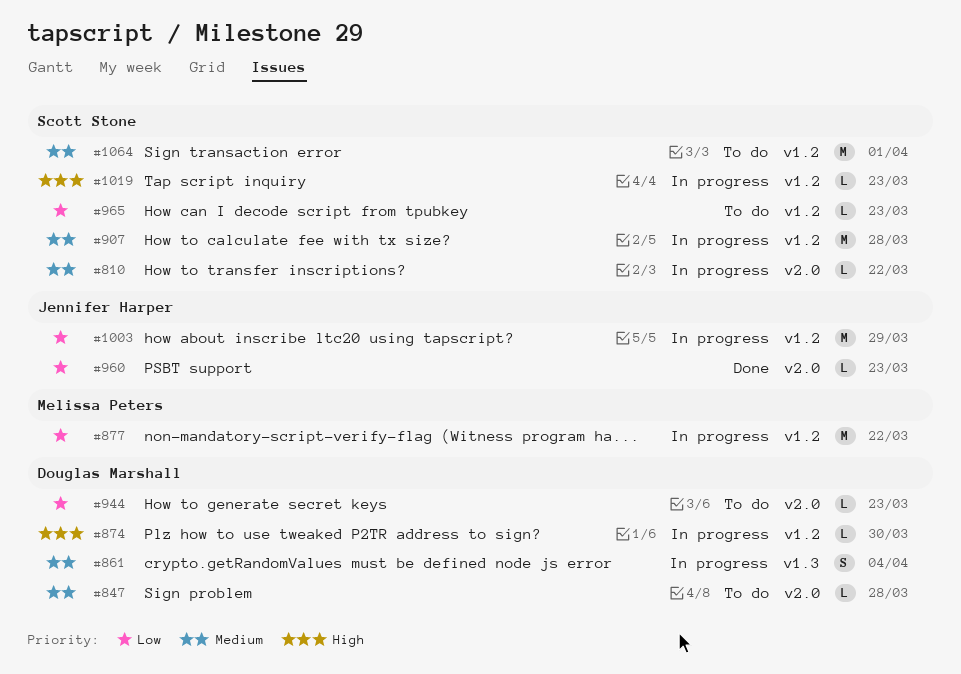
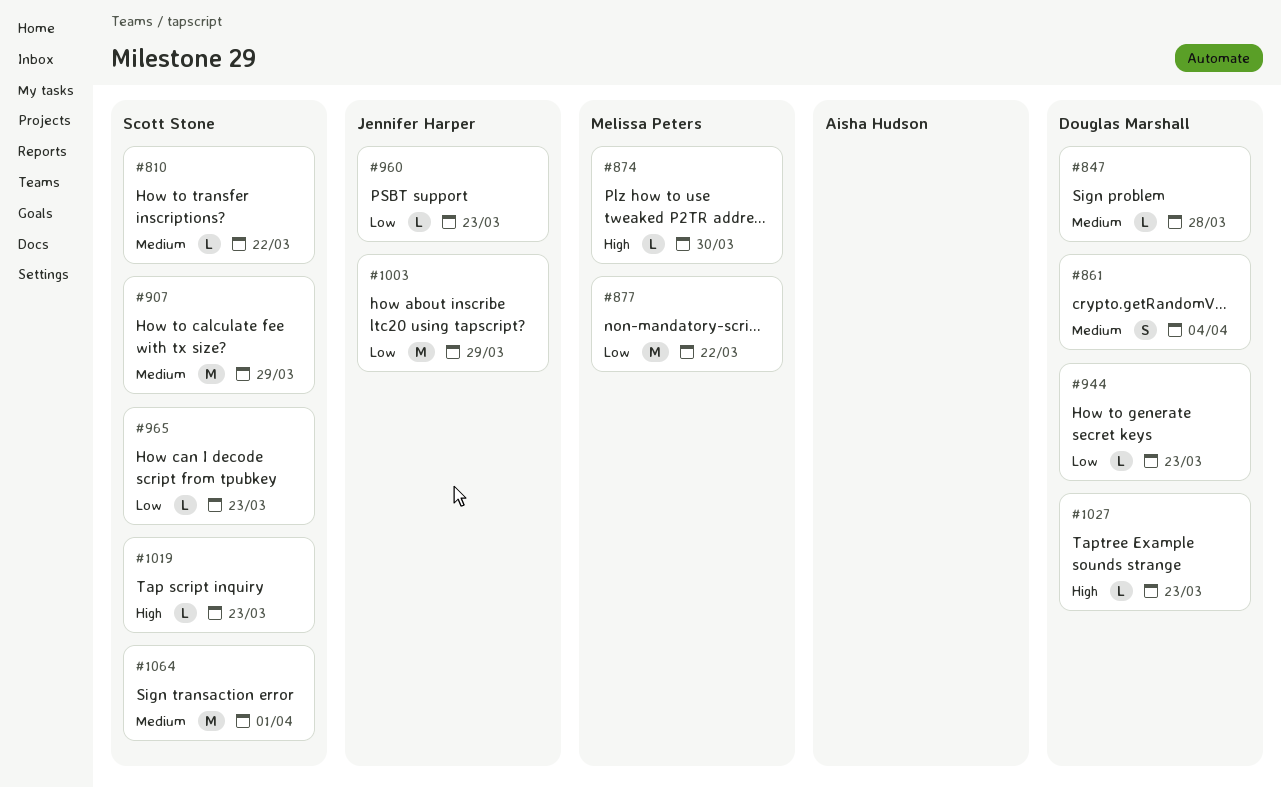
#874, owner: Douglas Marshall -> Melissa Peters
#907, due: Mar 28 -> Mar 29
#1027: none -> present

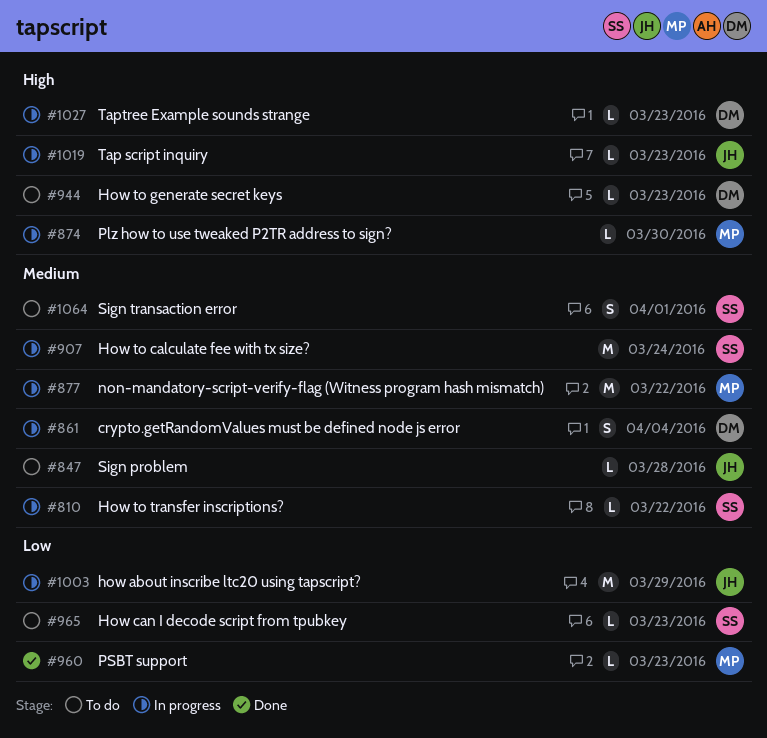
#847, owner: Douglas Marshall -> Jennifer Harper
#877, priority: Low -> Medium
#907, due: Mar 29 -> Mar 24
#944, priority: Low -> High
#960, owner: Jennifer Harper -> Melissa Peters
#1019, owner: Scott Stone -> Jennifer Harper
#1064, estimate: M -> S

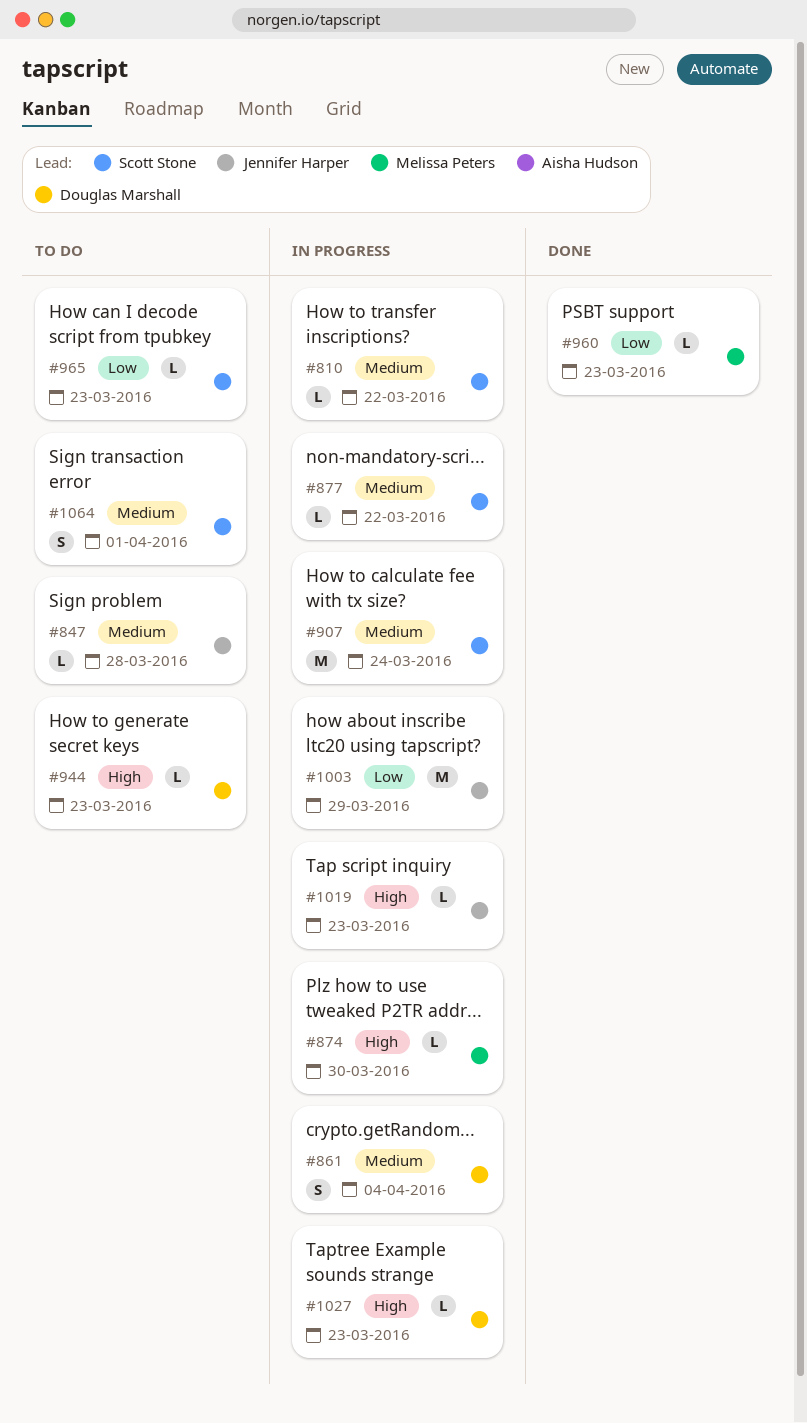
#877, owner: Melissa Peters -> Scott Stone
#877, estimate: M -> L

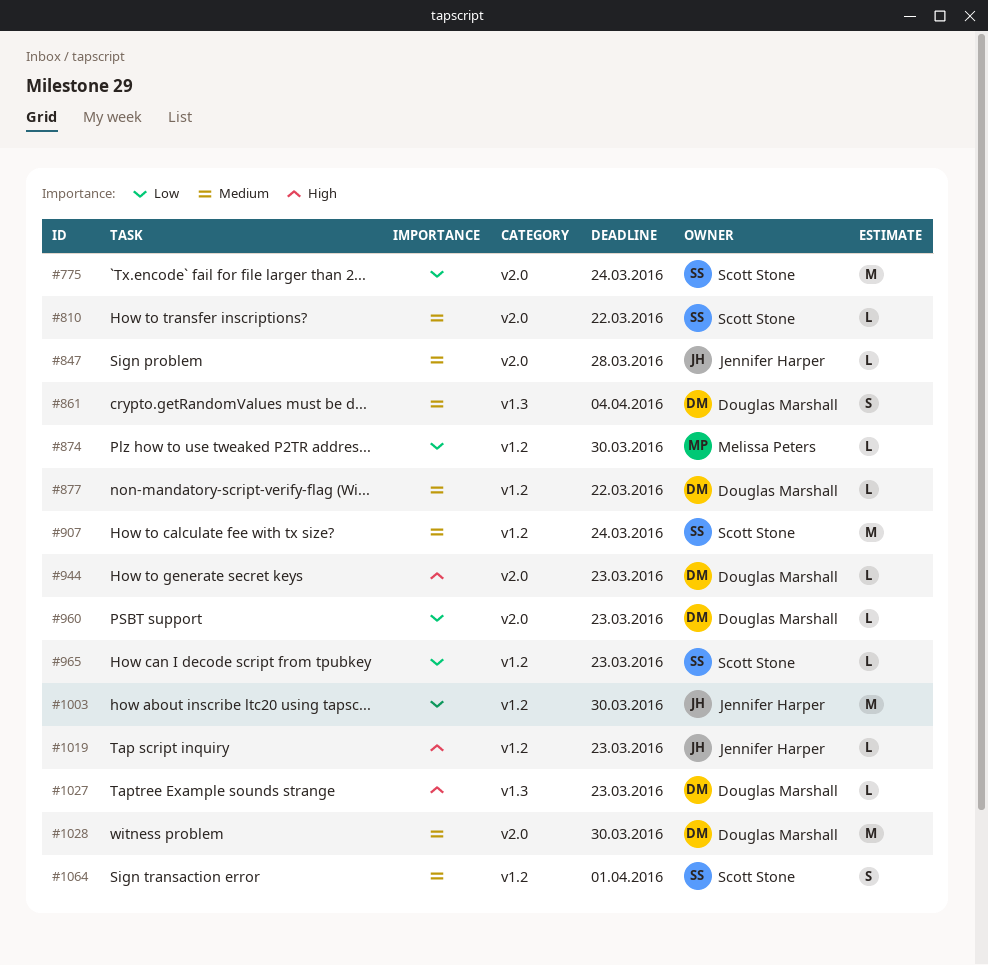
#775: none -> present
#874, priority: High -> Low
#877, owner: Scott Stone -> Douglas Marshall
#960, owner: Melissa Peters -> Douglas Marshall
#1003, due: Mar 29 -> Mar 30
#1028: none -> present

